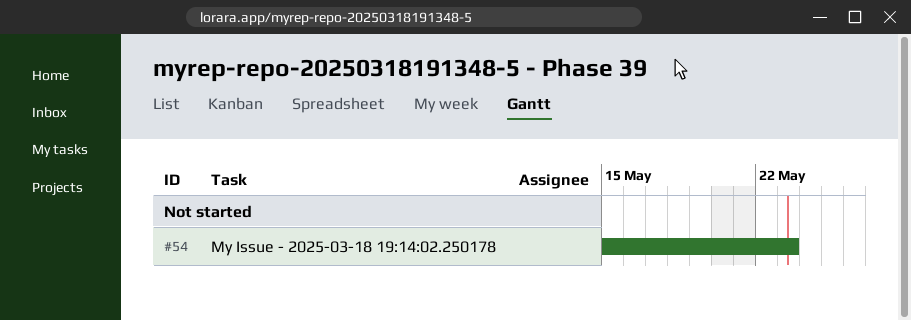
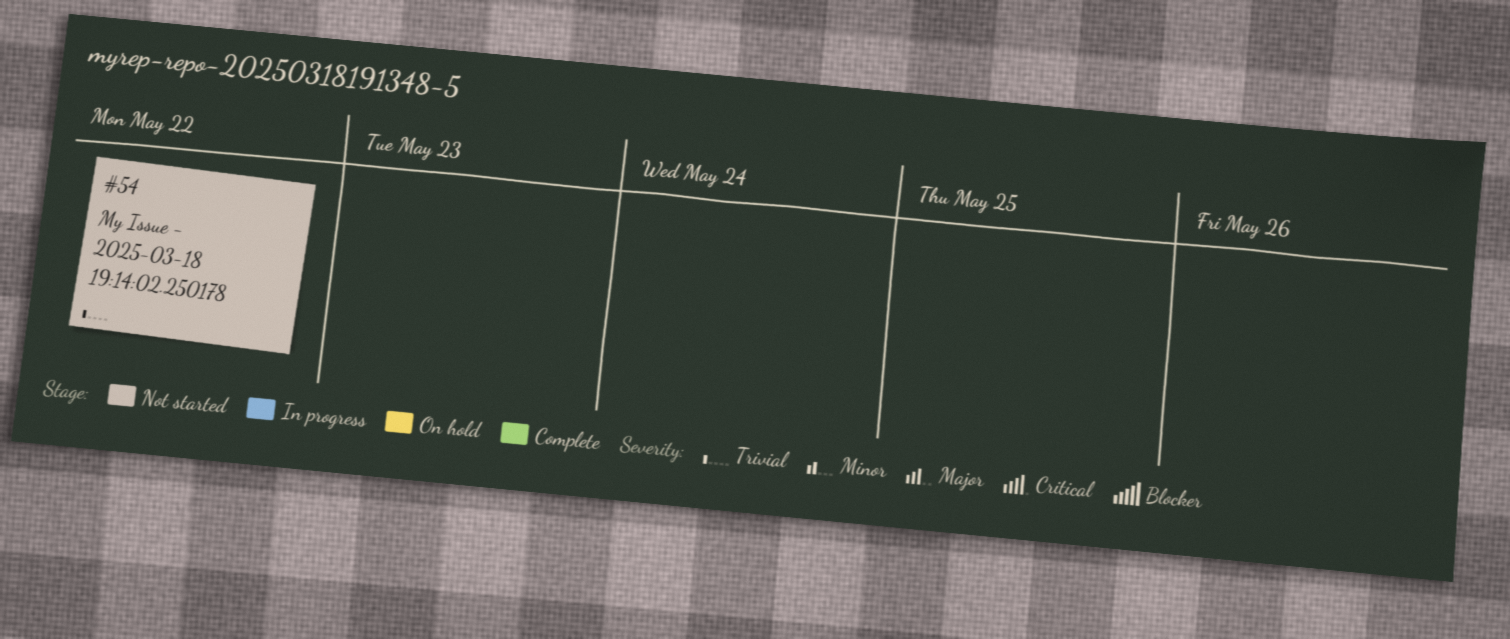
#54, due: May 23 -> May 22

